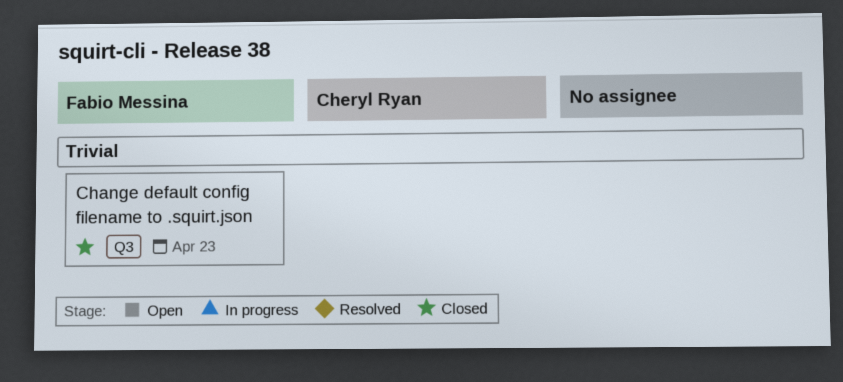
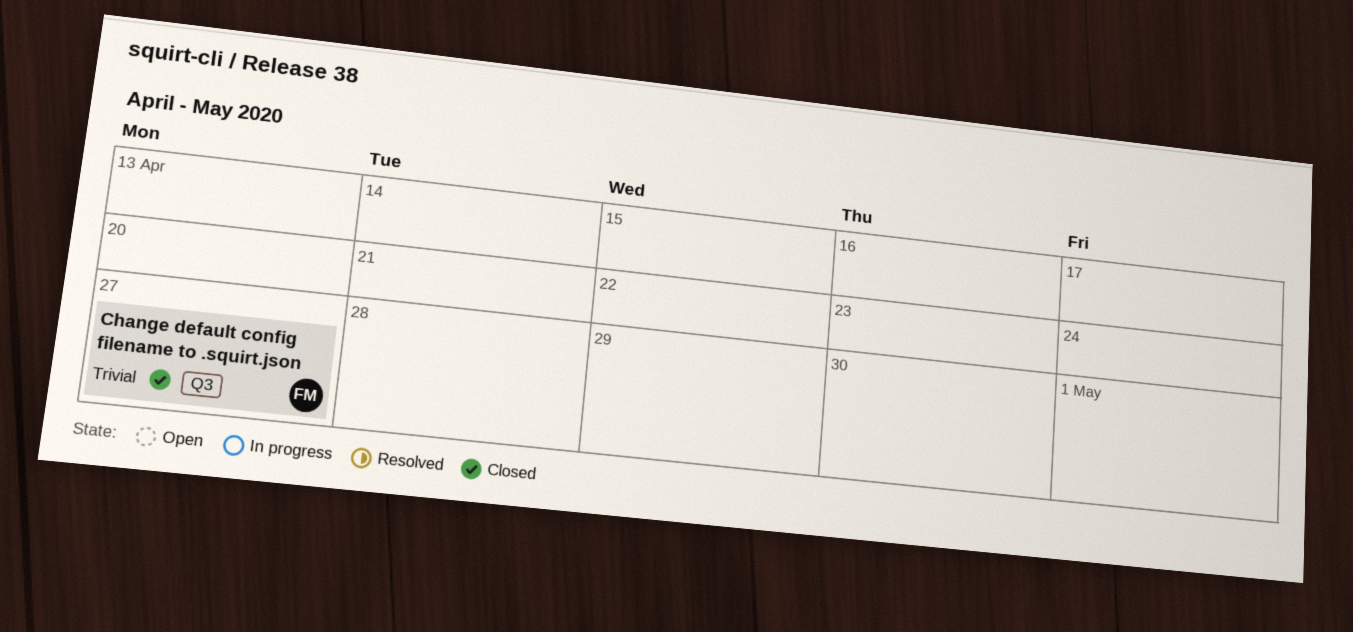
Change default config filename to .squirt.json, due: Apr 23 -> Apr 27

